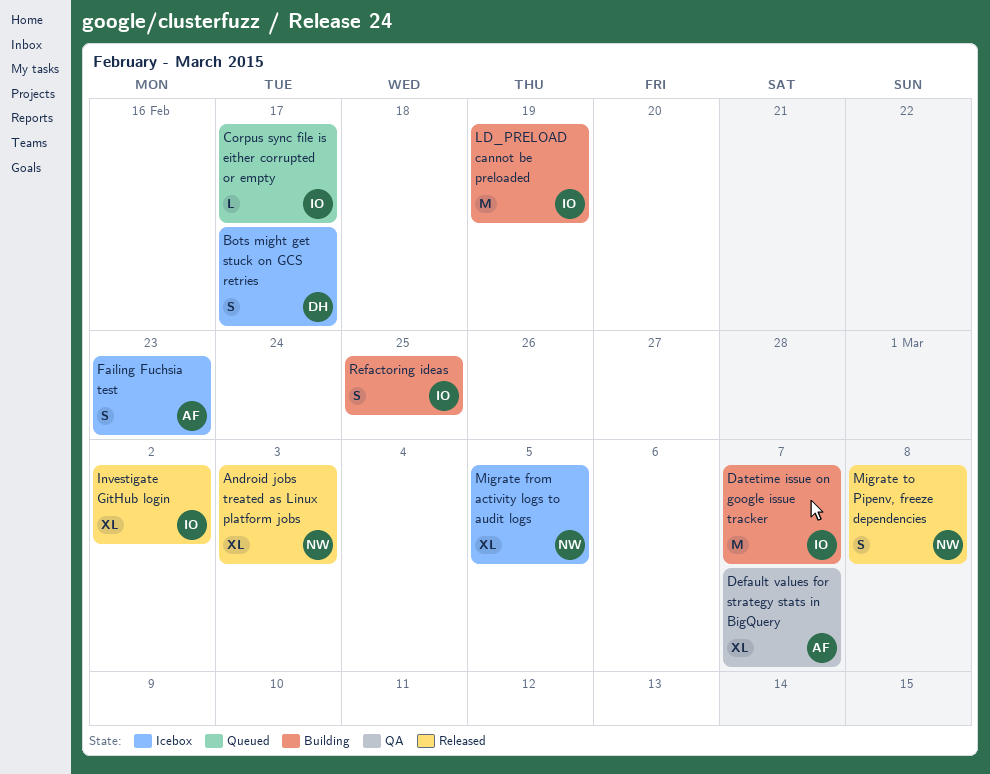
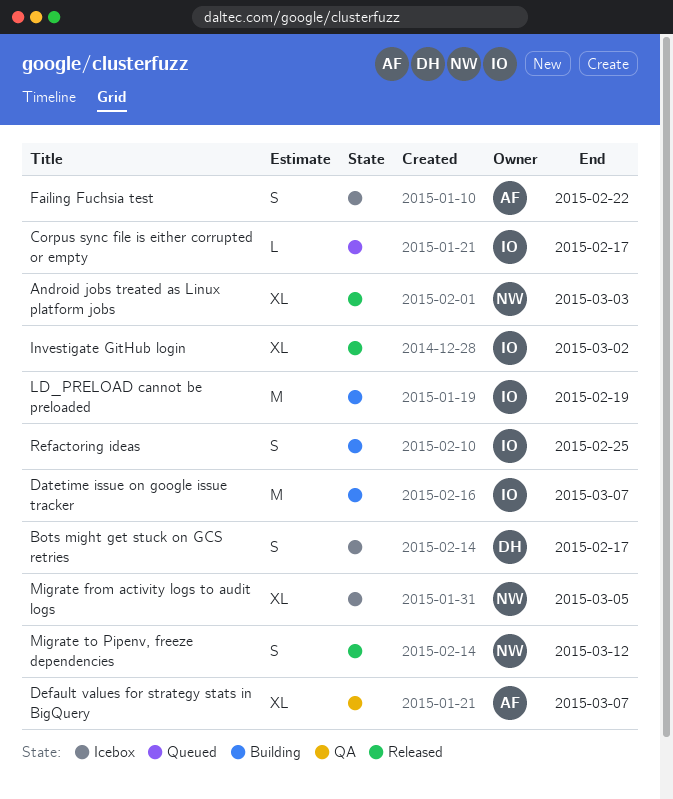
Failing Fuchsia test, due: Feb 23 -> Feb 22
Migrate to Pipenv, freeze dependencies, due: Mar 8 -> Mar 12

